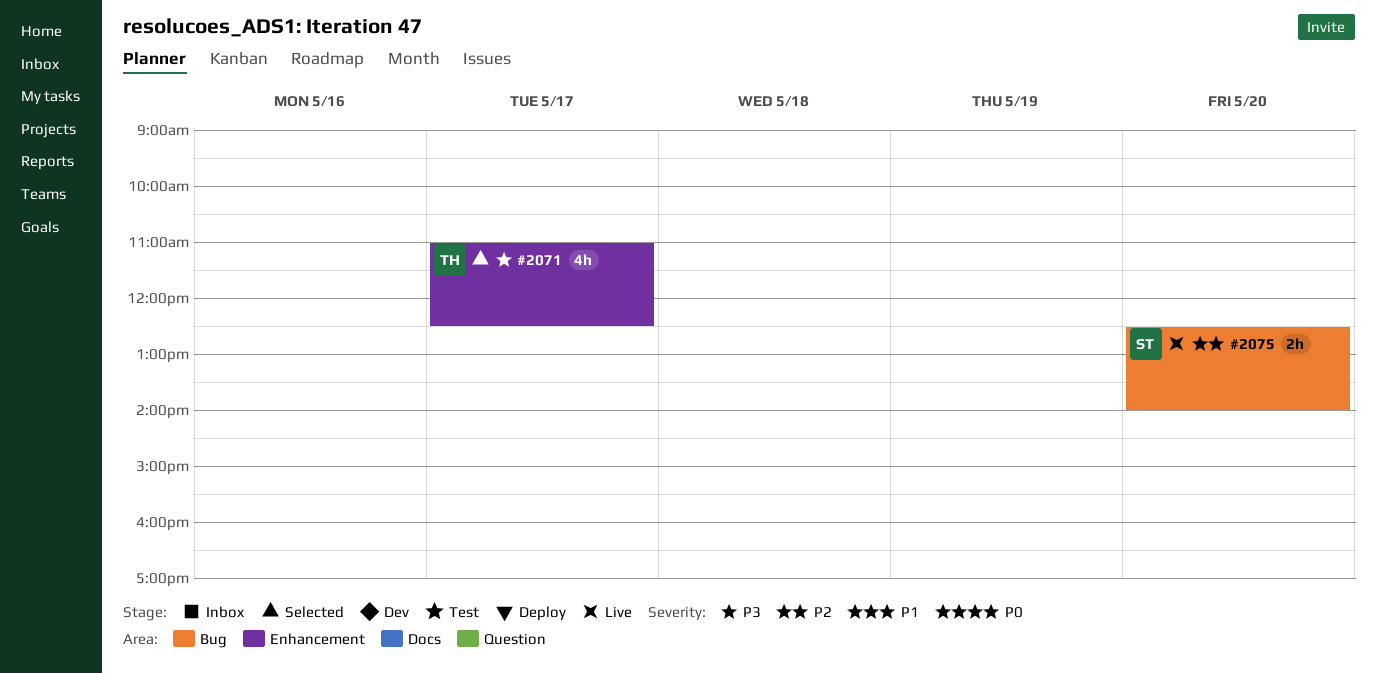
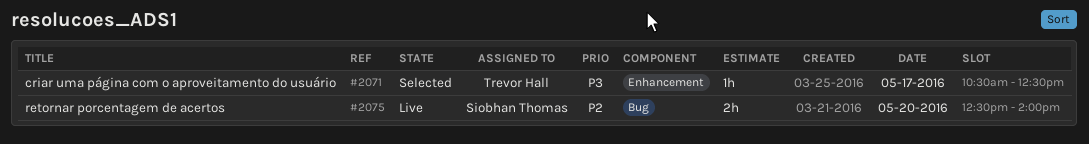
#2071, estimate: 4h -> 1h
#2071, begins: 11:00 -> 10:30

